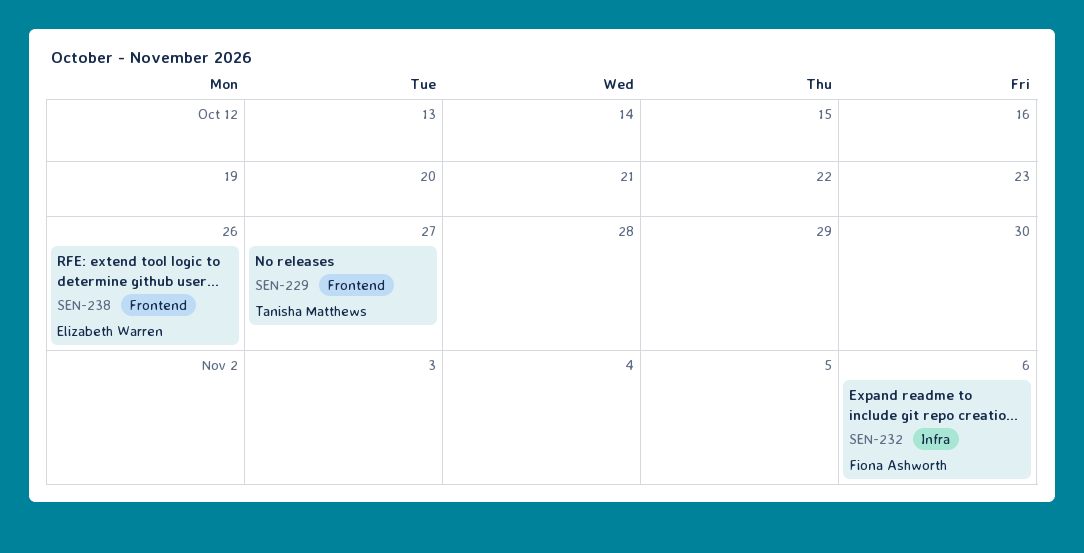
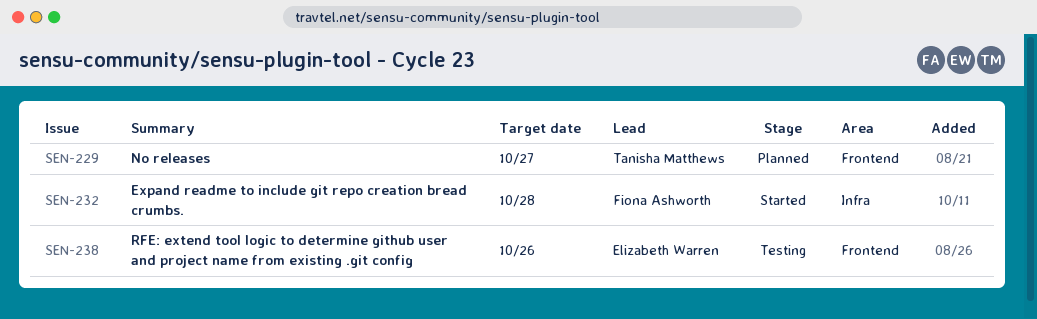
SEN-232, due: Nov 6 -> Oct 28

